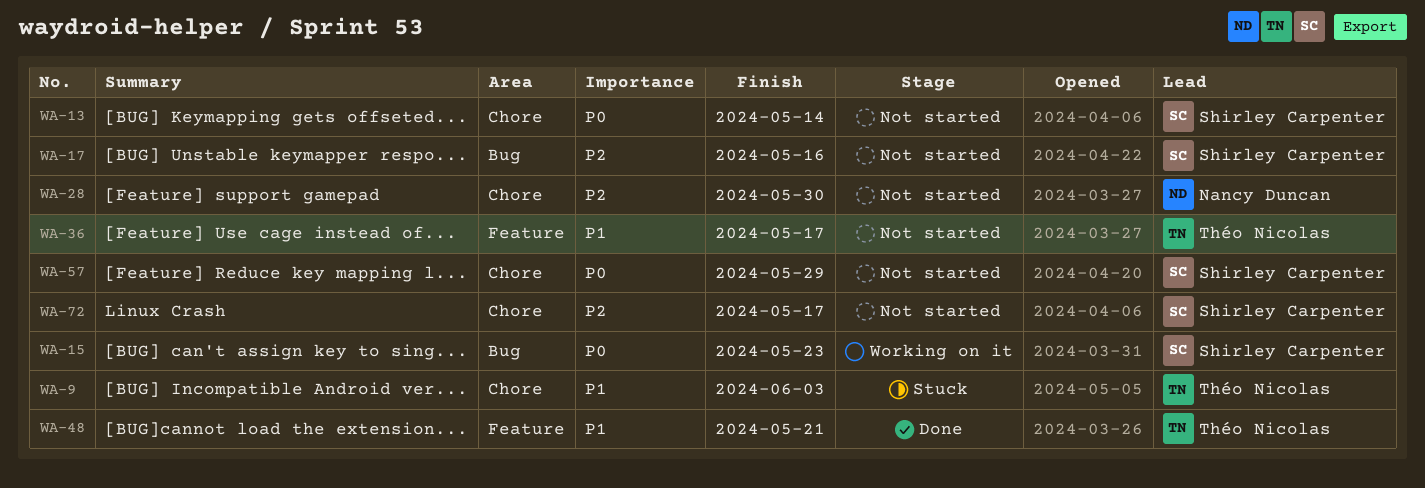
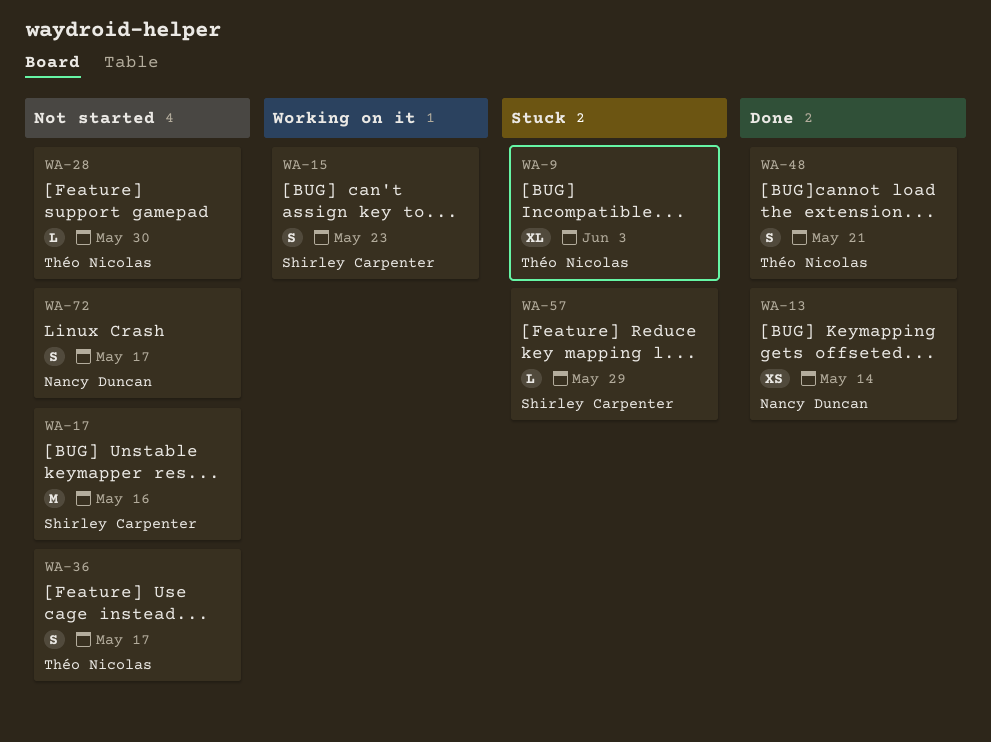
WA-13, status: Not started -> Done
WA-13, owner: Shirley Carpenter -> Nancy Duncan
WA-28, owner: Nancy Duncan -> Théo Nicolas
WA-57, status: Not started -> Stuck
WA-72, owner: Shirley Carpenter -> Nancy Duncan

